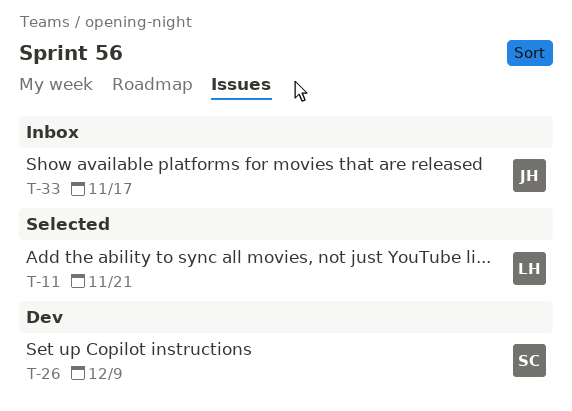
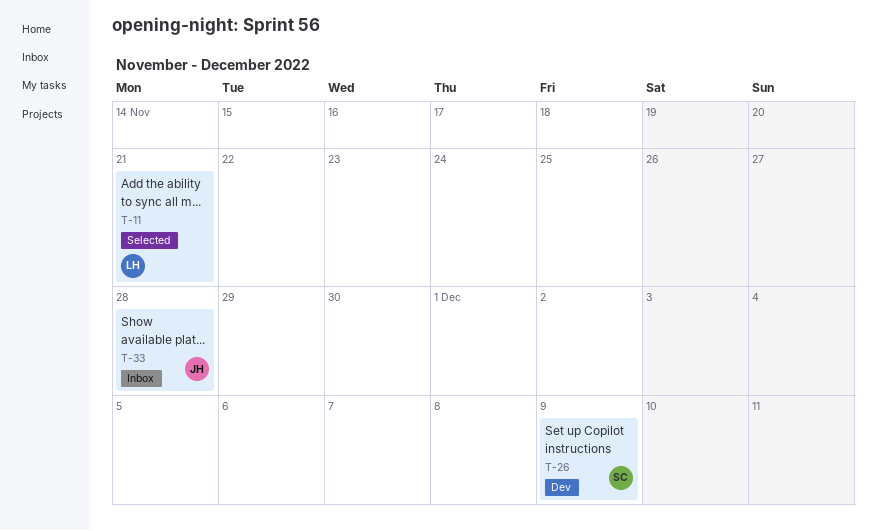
T-33, due: Nov 17 -> Nov 28

